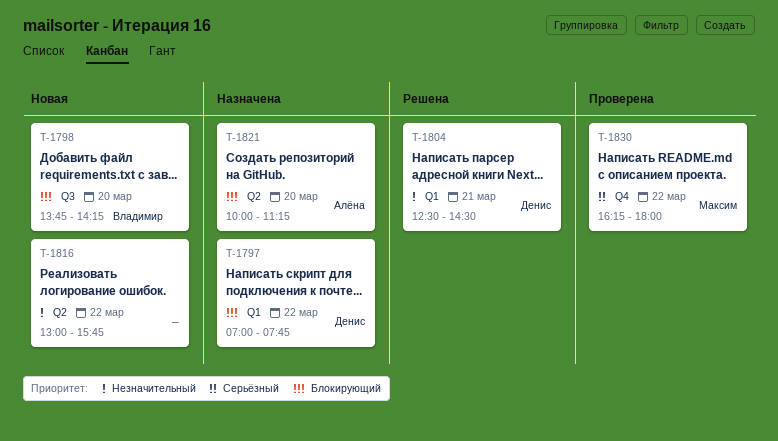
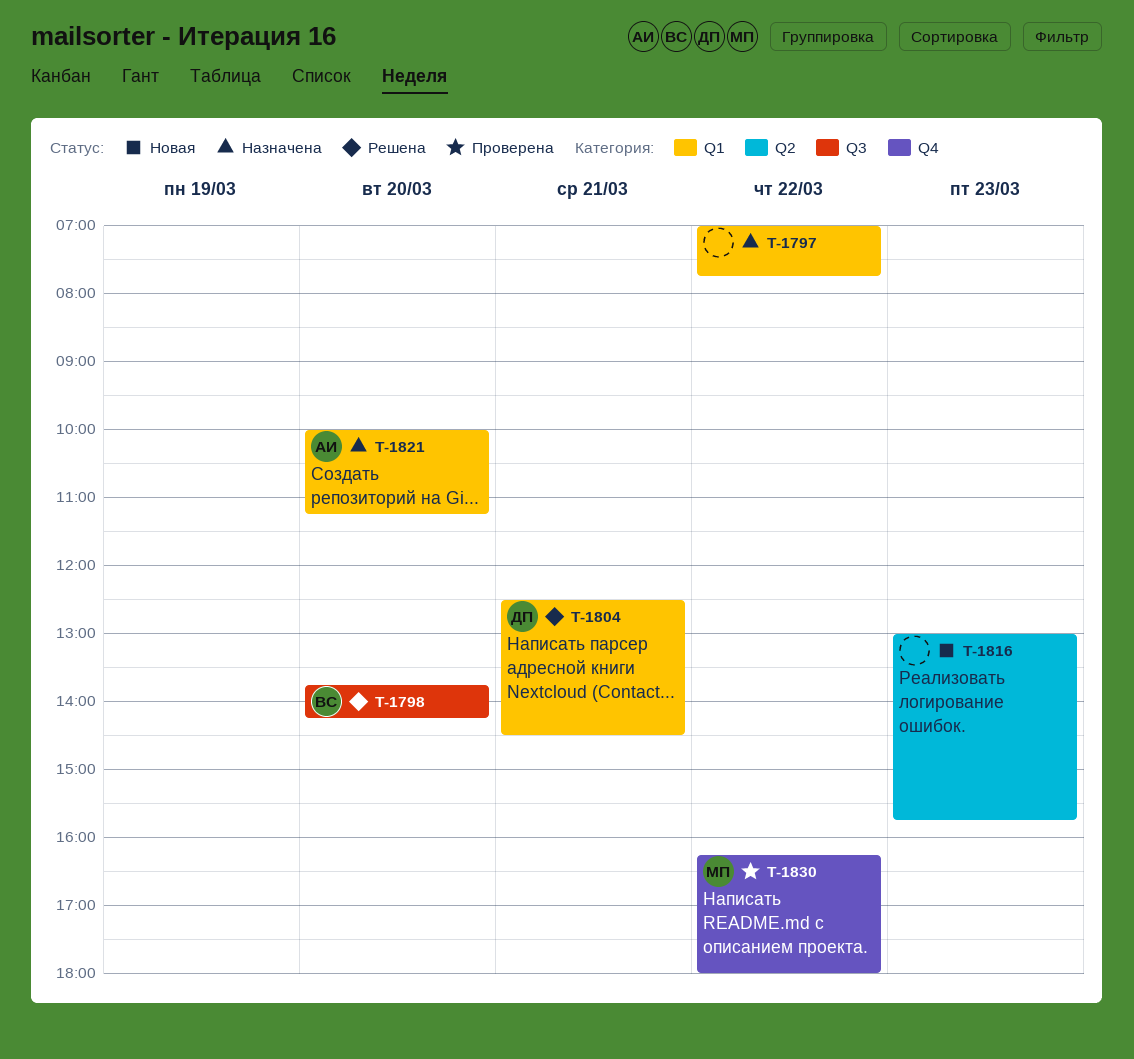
T-1797, owner: Денис -> none
T-1798, status: Новая -> Решена
T-1816, day: Mar 22 -> Mar 23
T-1821, label: Q2 -> Q1

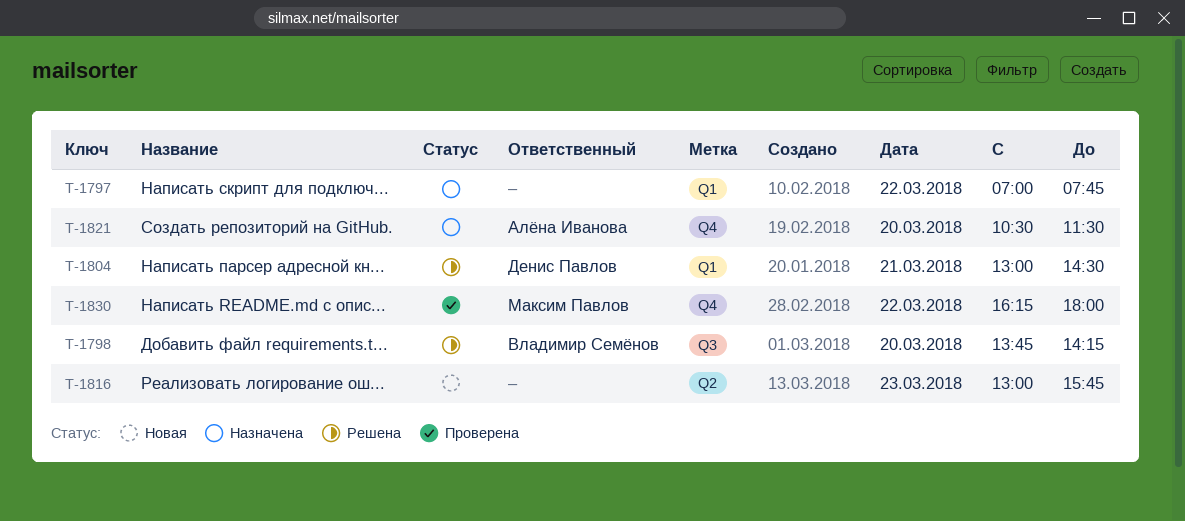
T-1804, begins: 12:30 -> 13:00
T-1821, label: Q1 -> Q4
T-1821, begins: 10:00 -> 10:30
T-1821, ends: 11:15 -> 11:30

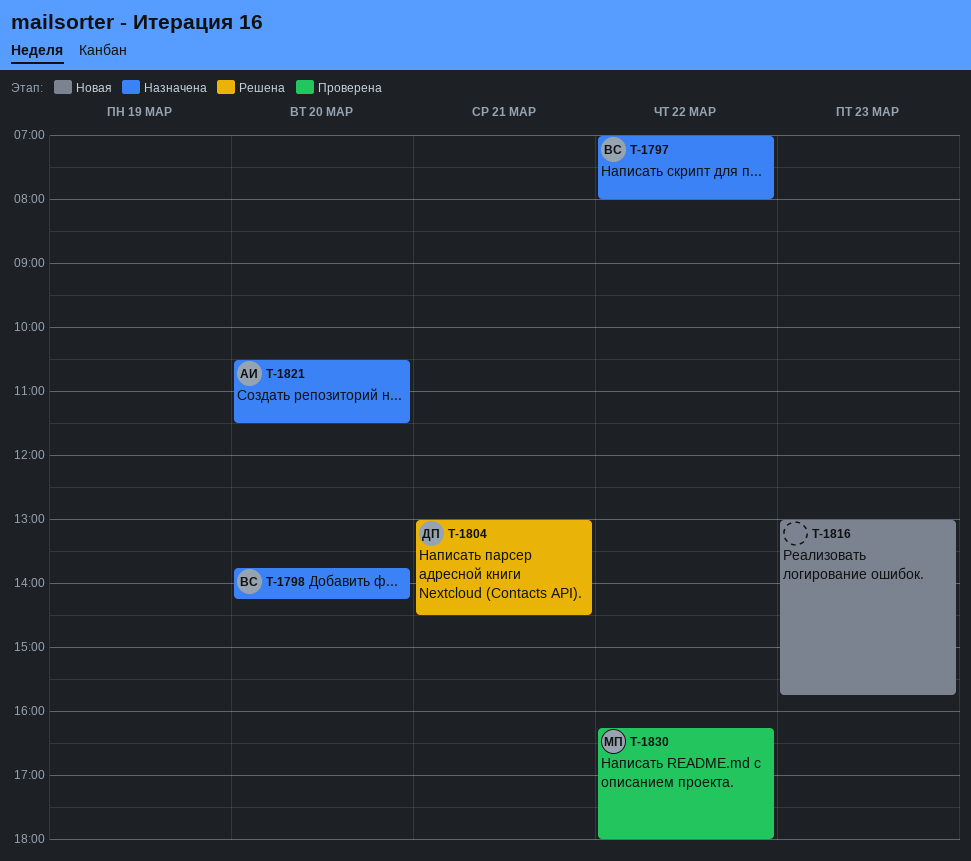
T-1797, owner: none -> Владимир Семёнов
T-1797, ends: 07:45 -> 08:00
T-1798, status: Решена -> Назначена

